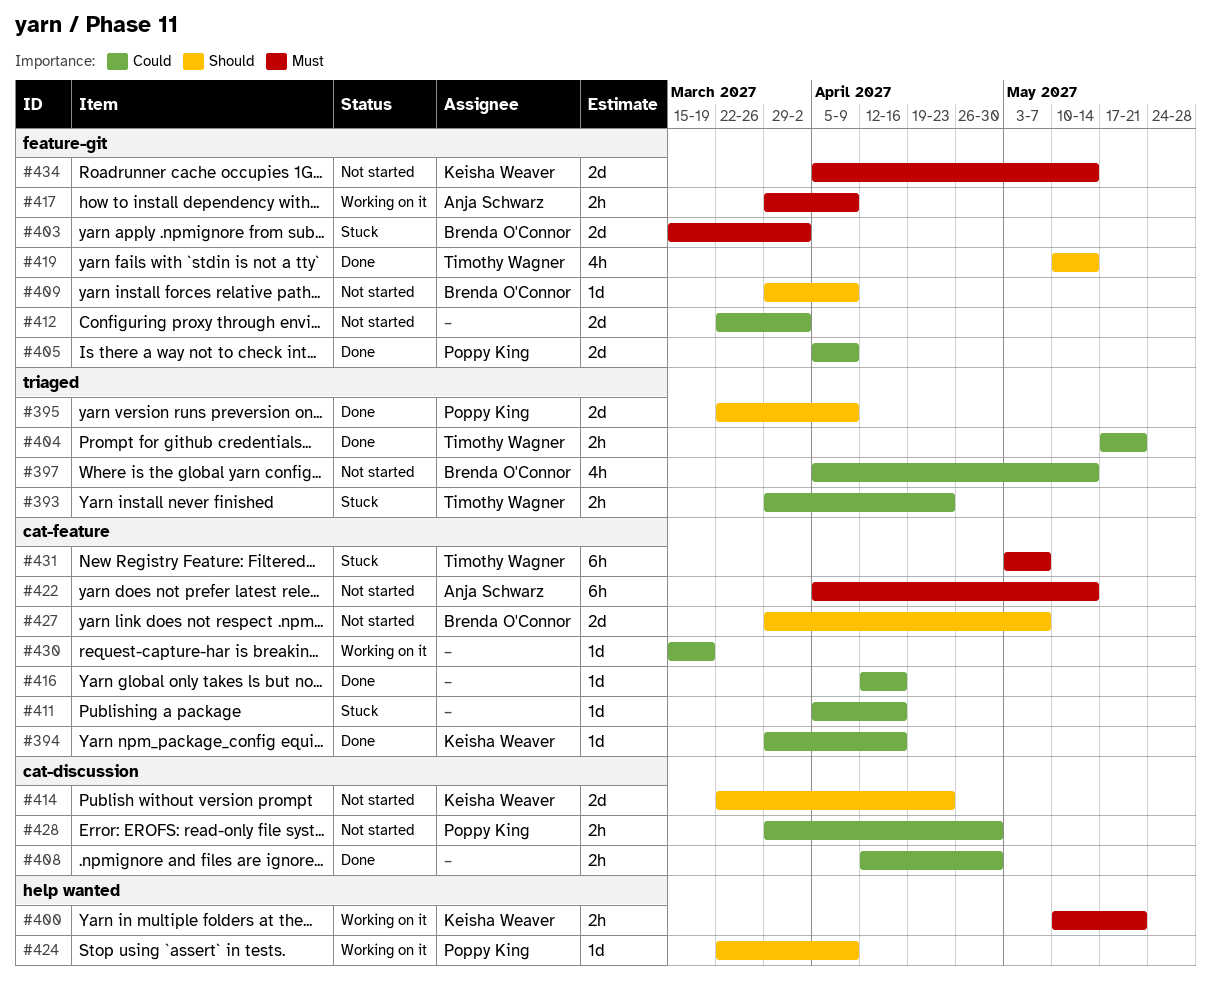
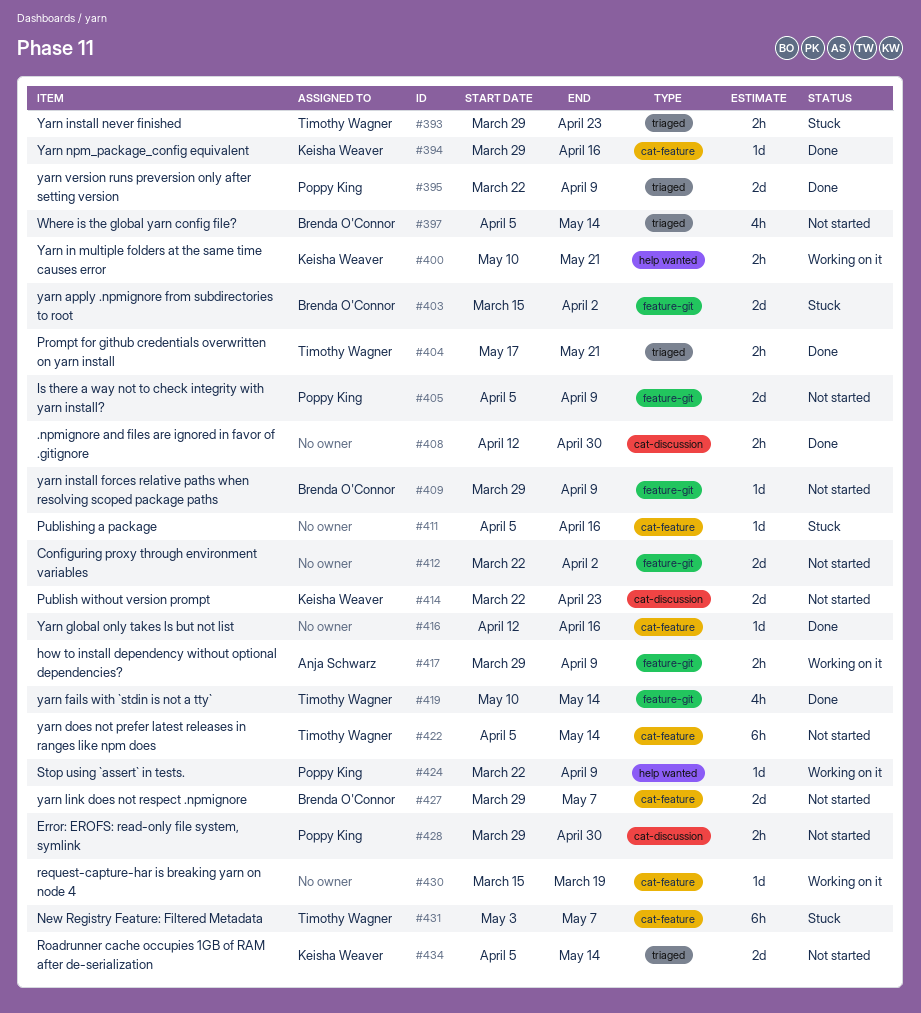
#405, status: Done -> Not started
#422, owner: Anja Schwarz -> Timothy Wagner
#434, label: feature-git -> triaged

